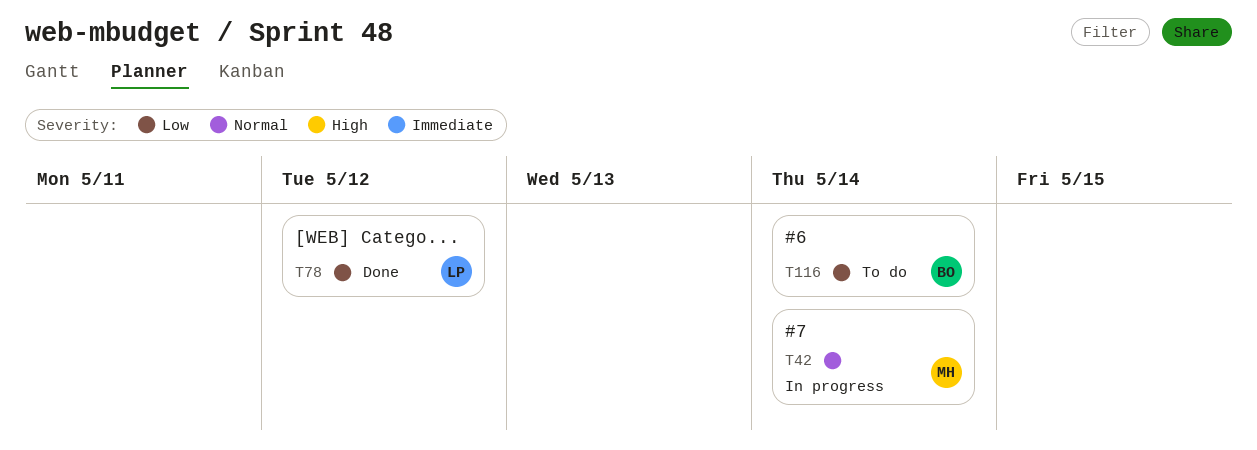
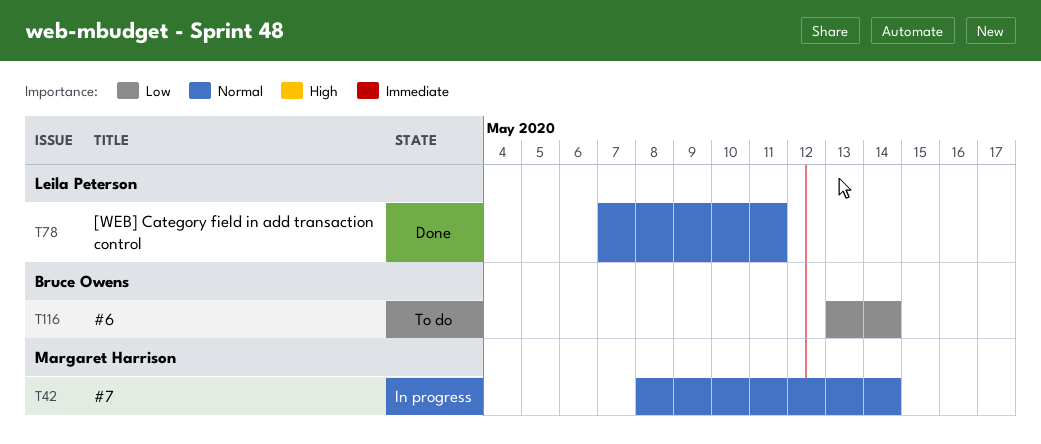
T78, priority: Low -> Normal
T78, due: May 12 -> May 11

